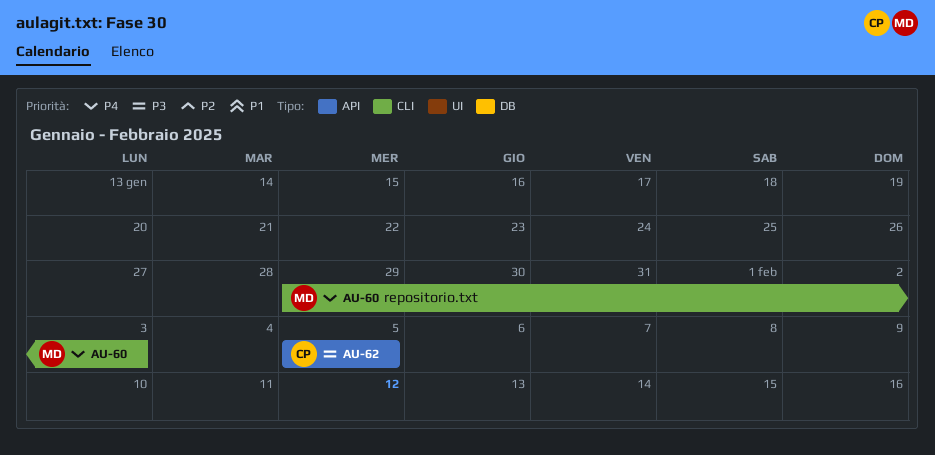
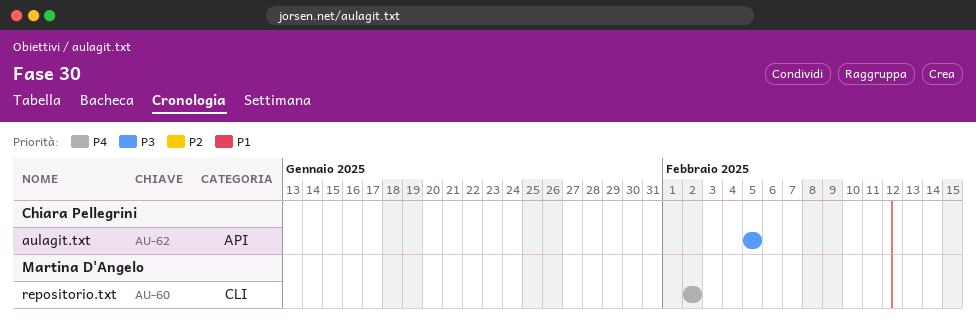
AU-60, start: Jan 29 -> Feb 2
AU-60, due: Feb 3 -> Feb 2

